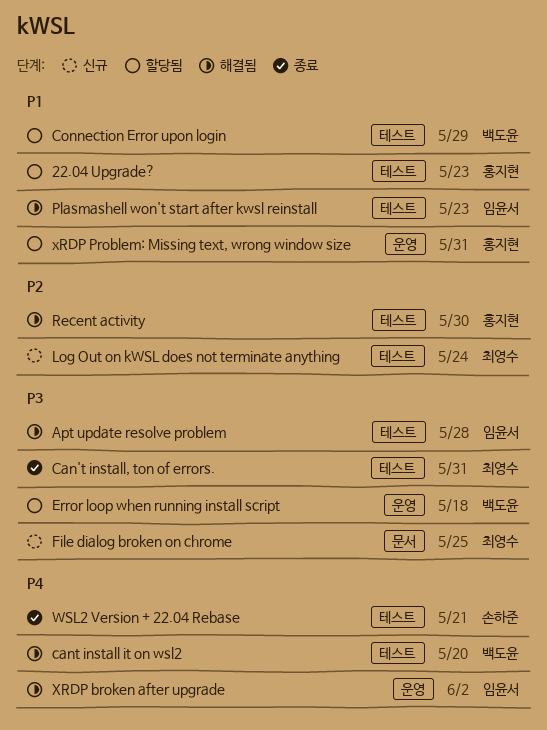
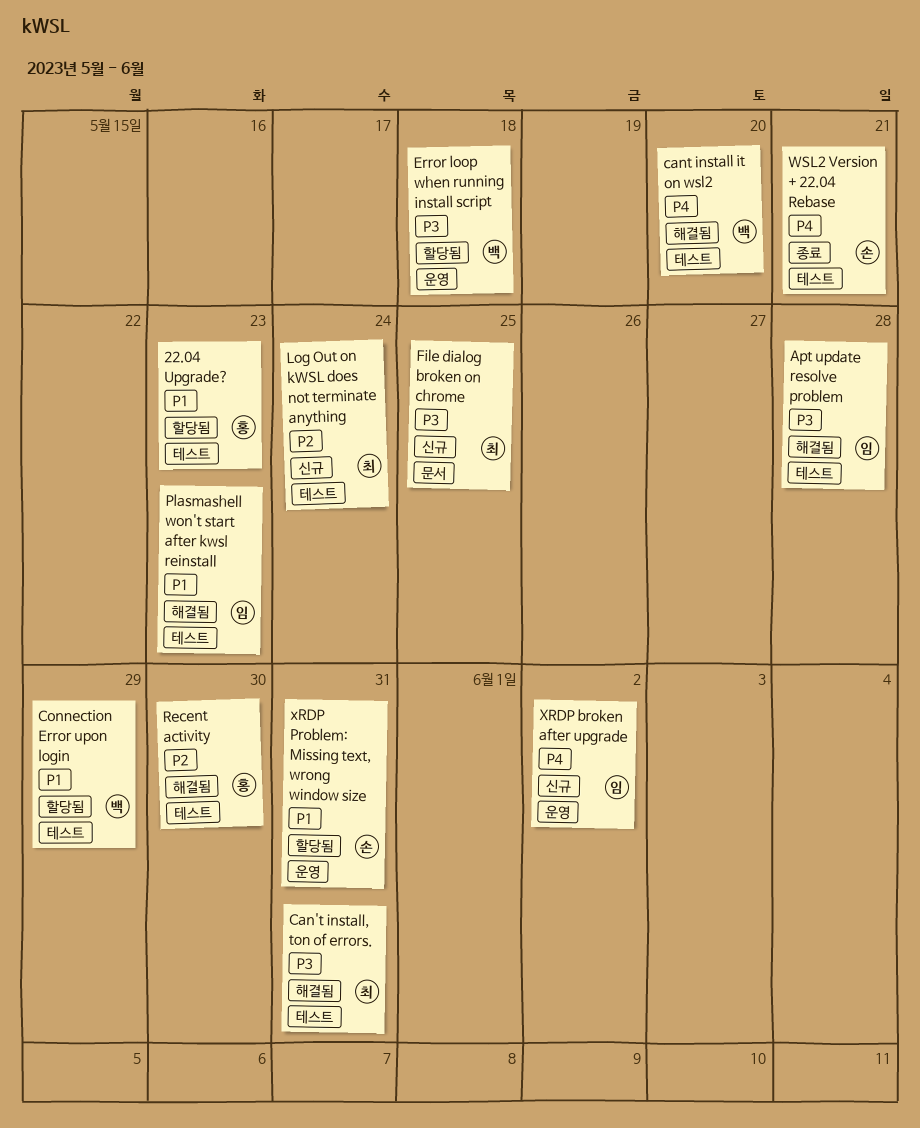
Can't install, ton of errors., status: 종료 -> 해결됨
XRDP broken after upgrade, status: 해결됨 -> 신규
xRDP Problem: Missing text, wrong window size, owner: 홍지현 -> 손하준

